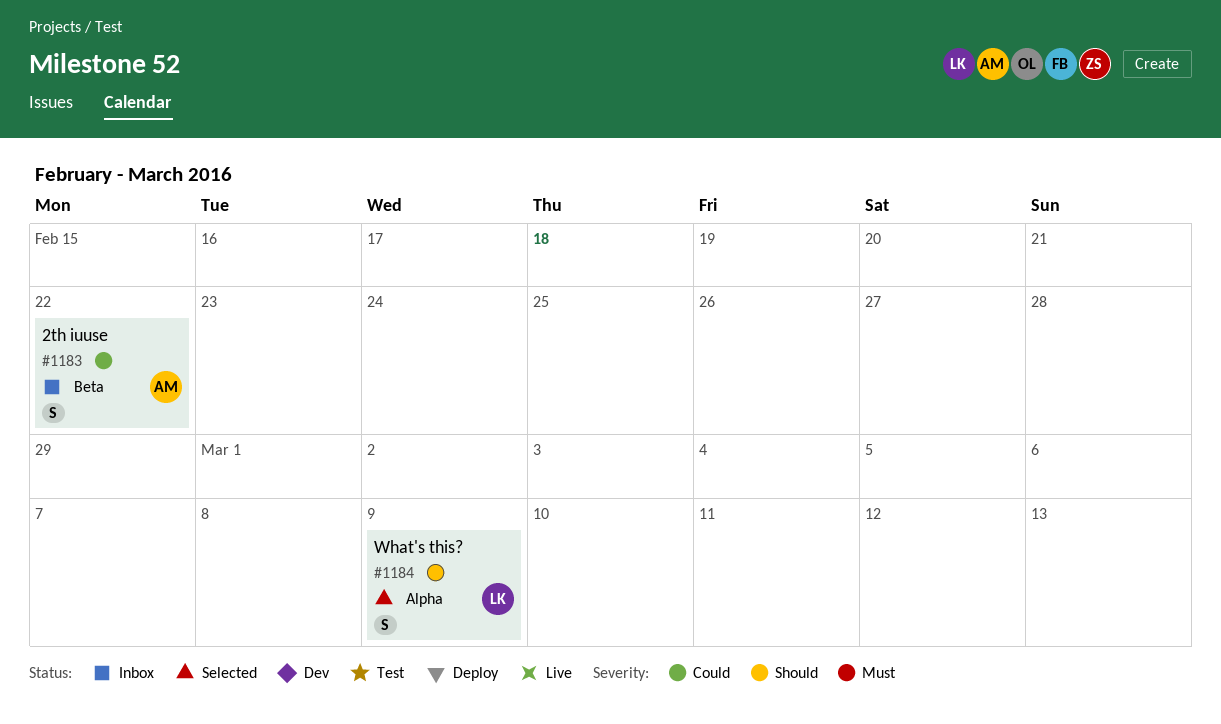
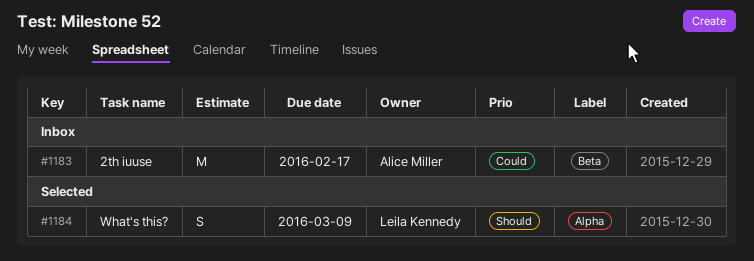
#1183, estimate: S -> M
#1183, due: Feb 22 -> Feb 17

